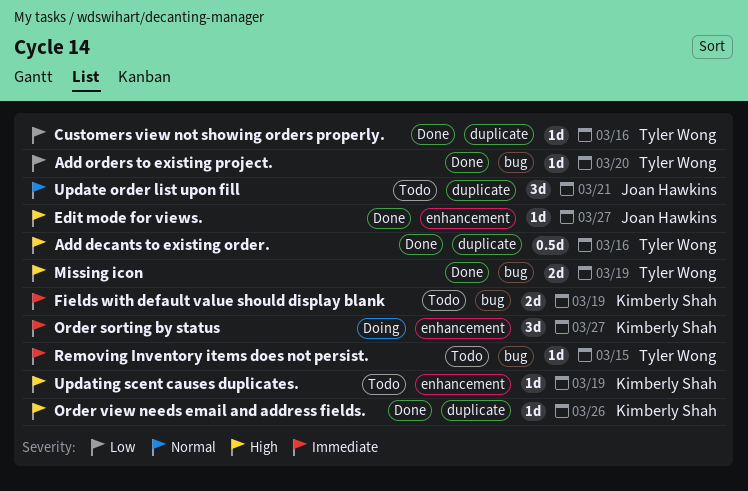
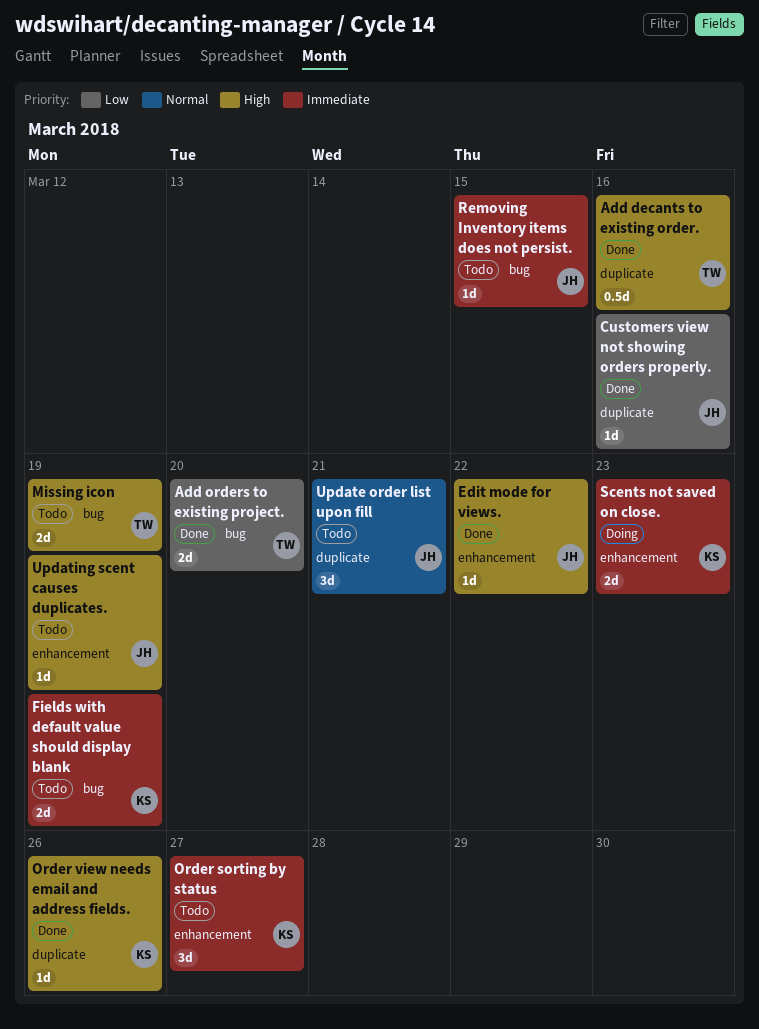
Add orders to existing project., estimate: 1d -> 2d
Customers view not showing orders properly., owner: Tyler Wong -> Joan Hawkins
Edit mode for views., due: Mar 27 -> Mar 22
Missing icon, status: Done -> Todo
Order sorting by status, status: Doing -> Todo
Removing Inventory items does not persist., owner: Tyler Wong -> Joan Hawkins
Scents not saved on close.: none -> present
Updating scent causes duplicates., owner: Kimberly Shah -> Joan Hawkins

